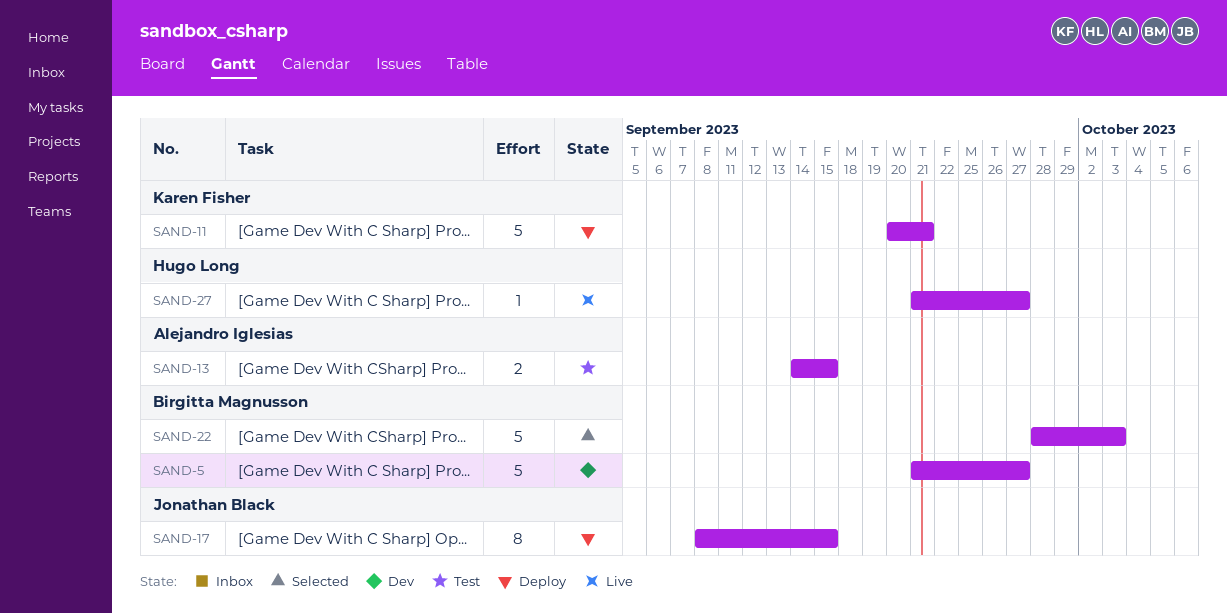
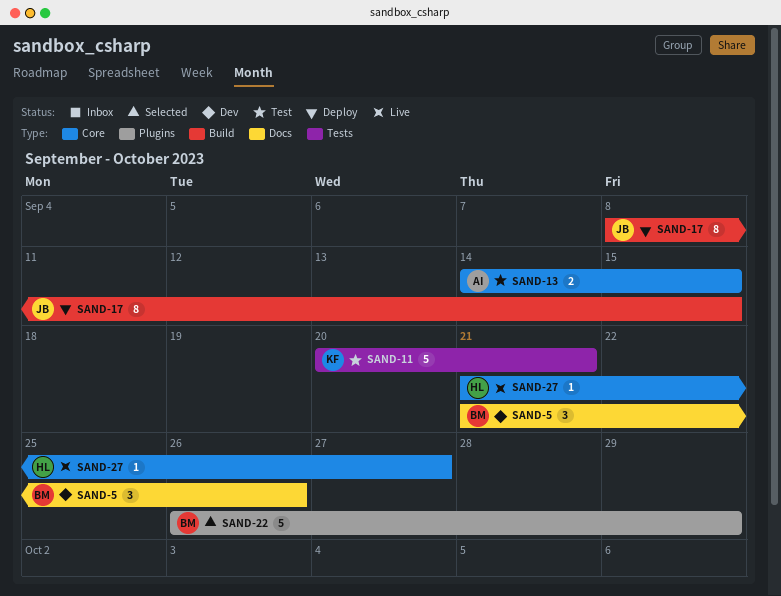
SAND-5, estimate: 5 -> 3
SAND-5, due: Sep 27 -> Sep 26
SAND-11, status: Deploy -> Test
SAND-22, start: Sep 28 -> Sep 26
SAND-22, due: Oct 3 -> Sep 29

